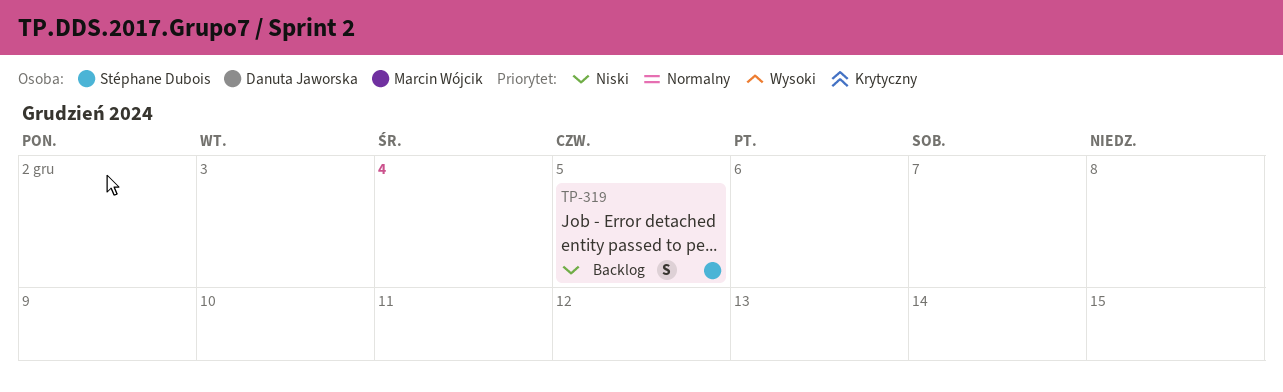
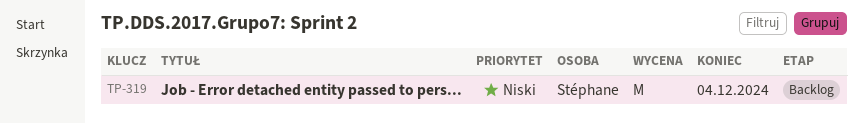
TP-319, estimate: S -> M
TP-319, due: Dec 5 -> Dec 4

